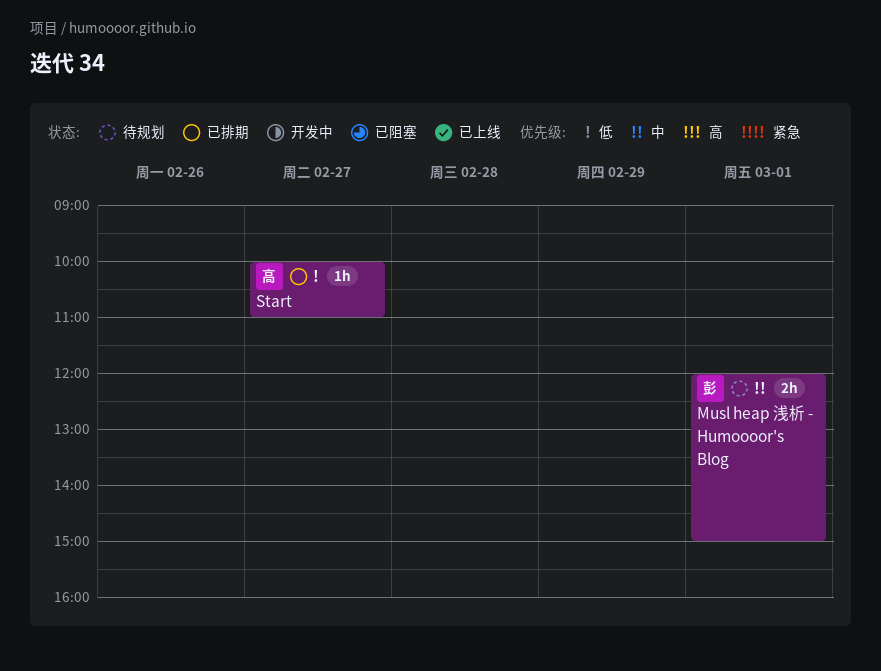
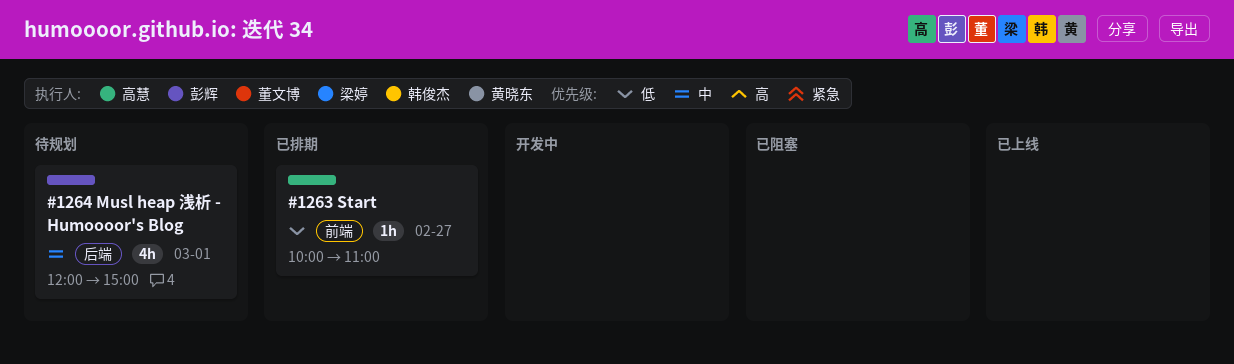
Musl heap 浅析 - Humoooor's Blog, estimate: 2h -> 4h

